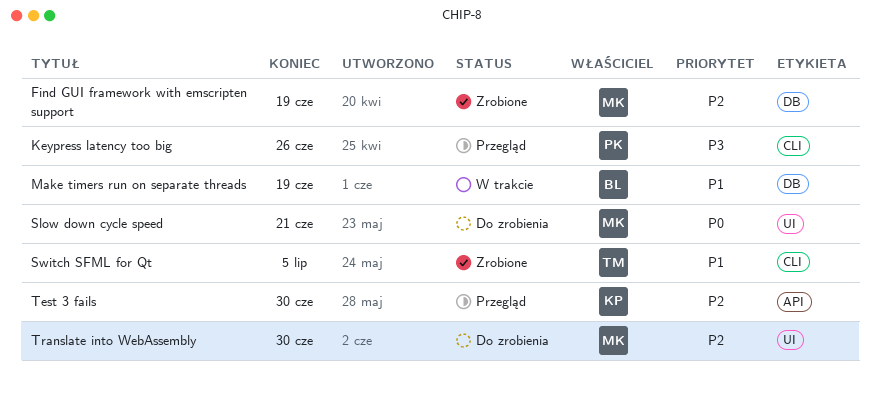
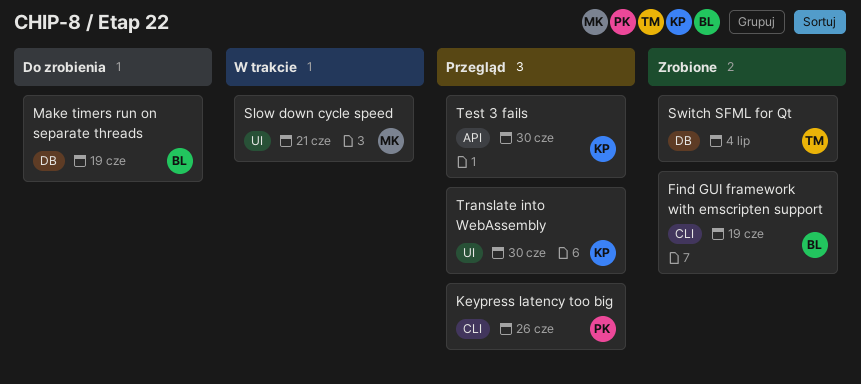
Find GUI framework with emscripten support, owner: MK -> BL
Find GUI framework with emscripten support, label: DB -> CLI
Make timers run on separate threads, status: W trakcie -> Do zrobienia
Slow down cycle speed, status: Do zrobienia -> W trakcie
Switch SFML for Qt, label: CLI -> DB
Switch SFML for Qt, due: Jul 5 -> Jul 4
Translate into WebAssembly, status: Do zrobienia -> Przegląd
Translate into WebAssembly, owner: MK -> KP

